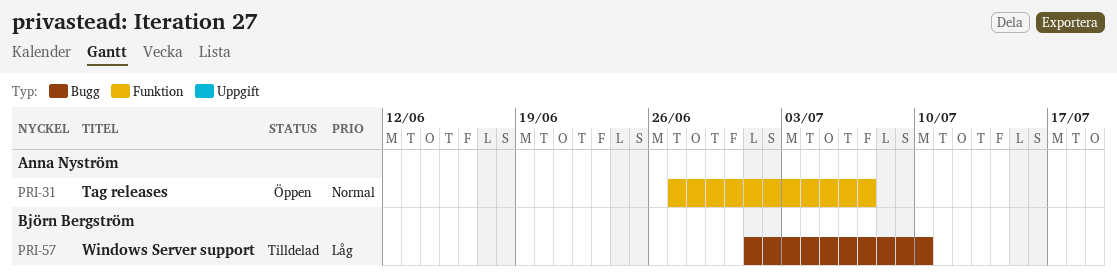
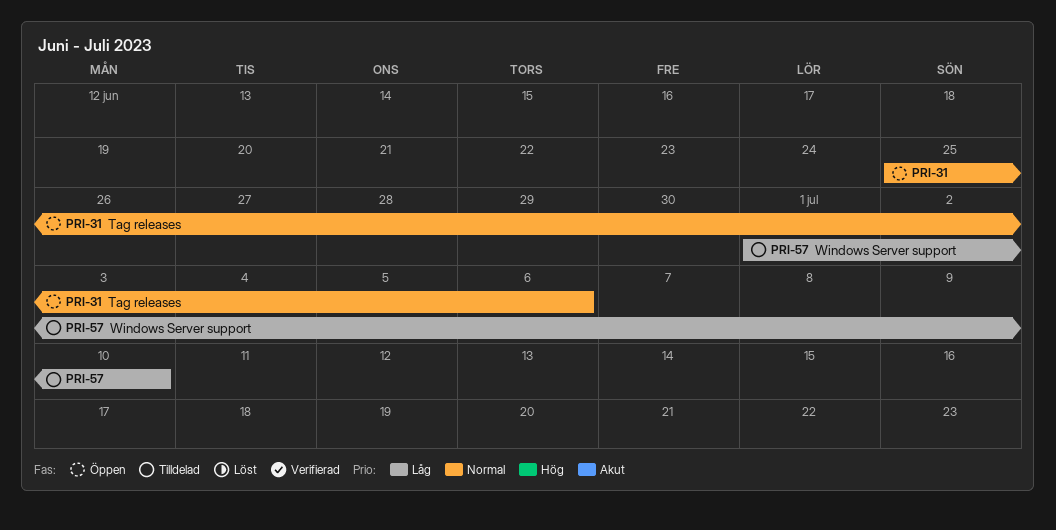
PRI-31, start: Jun 27 -> Jun 25
PRI-31, due: Jul 7 -> Jul 6

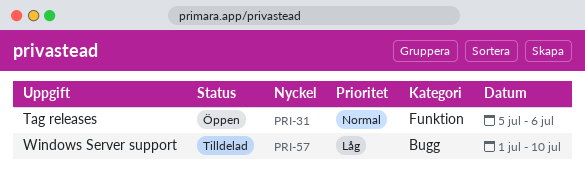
PRI-31, start: Jun 25 -> Jul 5

